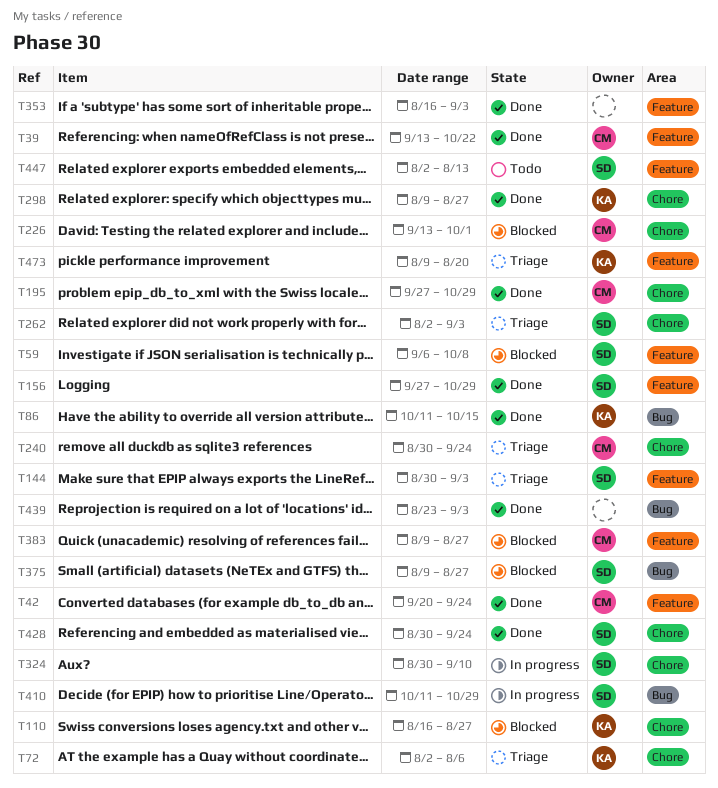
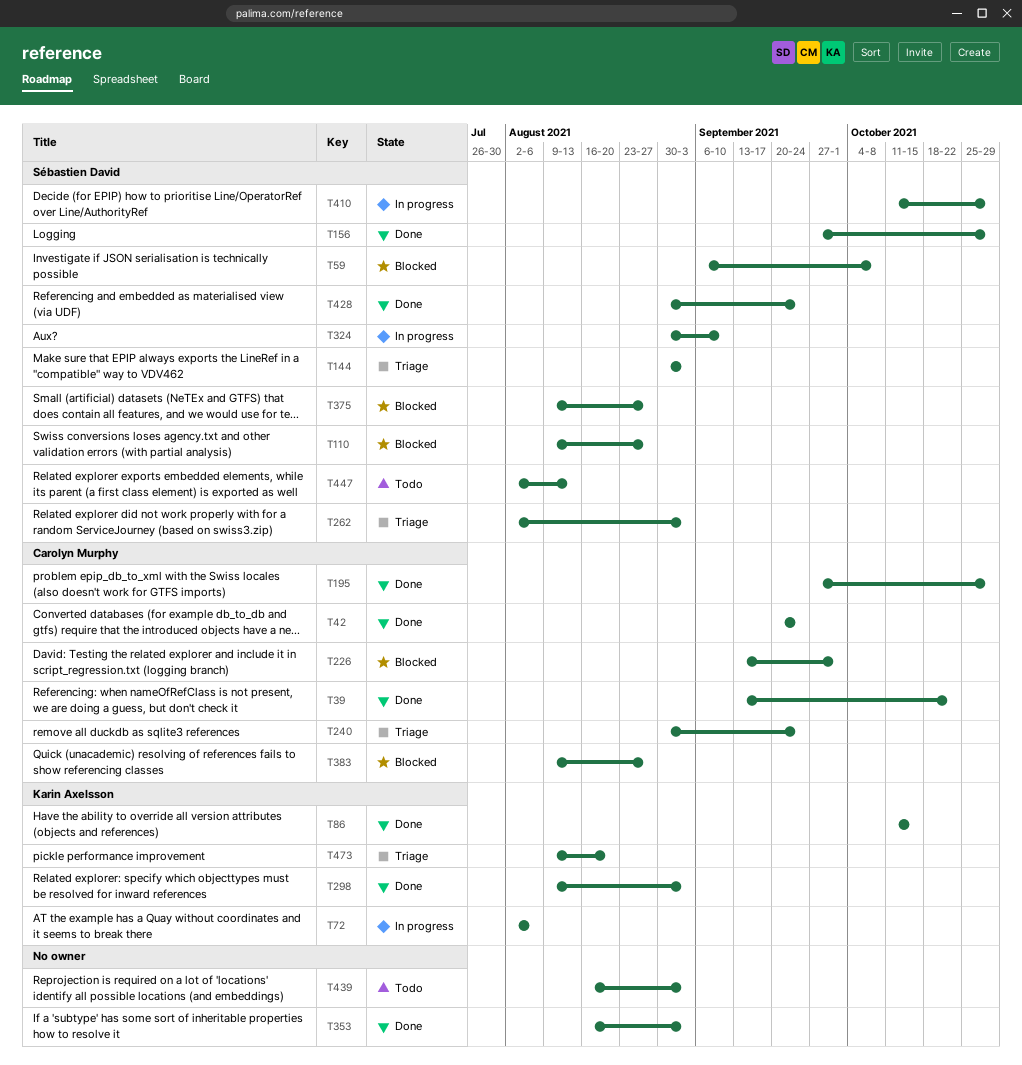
T72, status: Triage -> In progress
T110, owner: Karin Axelsson -> Sébastien David
T110, start: Aug 16 -> Aug 9
T298, due: Aug 27 -> Sep 3
T439, status: Done -> Todo
T439, start: Aug 23 -> Aug 16

